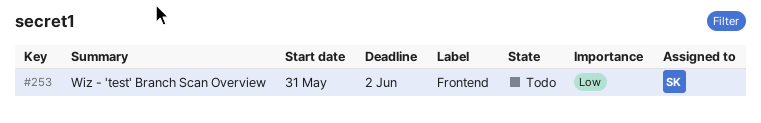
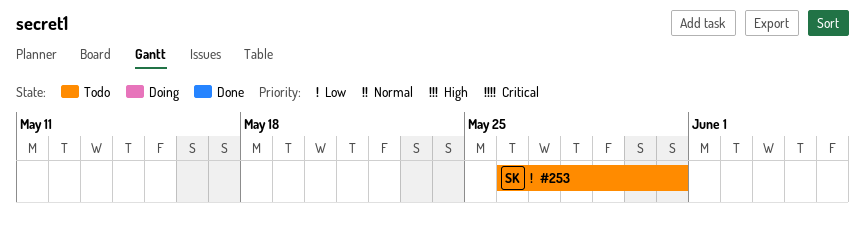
#253, start: May 31 -> May 26
#253, due: Jun 2 -> May 31

